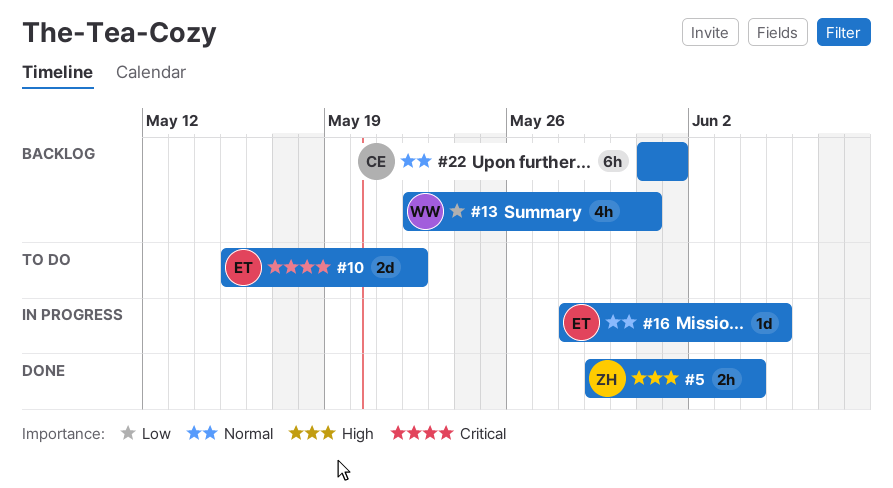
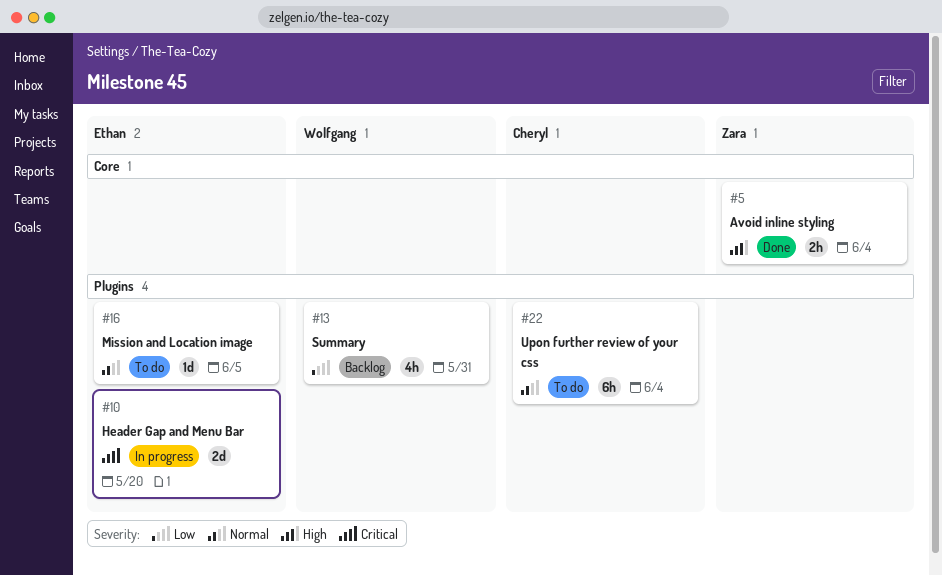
#10, status: To do -> In progress
#10, due: May 22 -> May 20
#16, status: In progress -> To do
#22, status: Backlog -> To do
#22, due: Jun 1 -> Jun 4

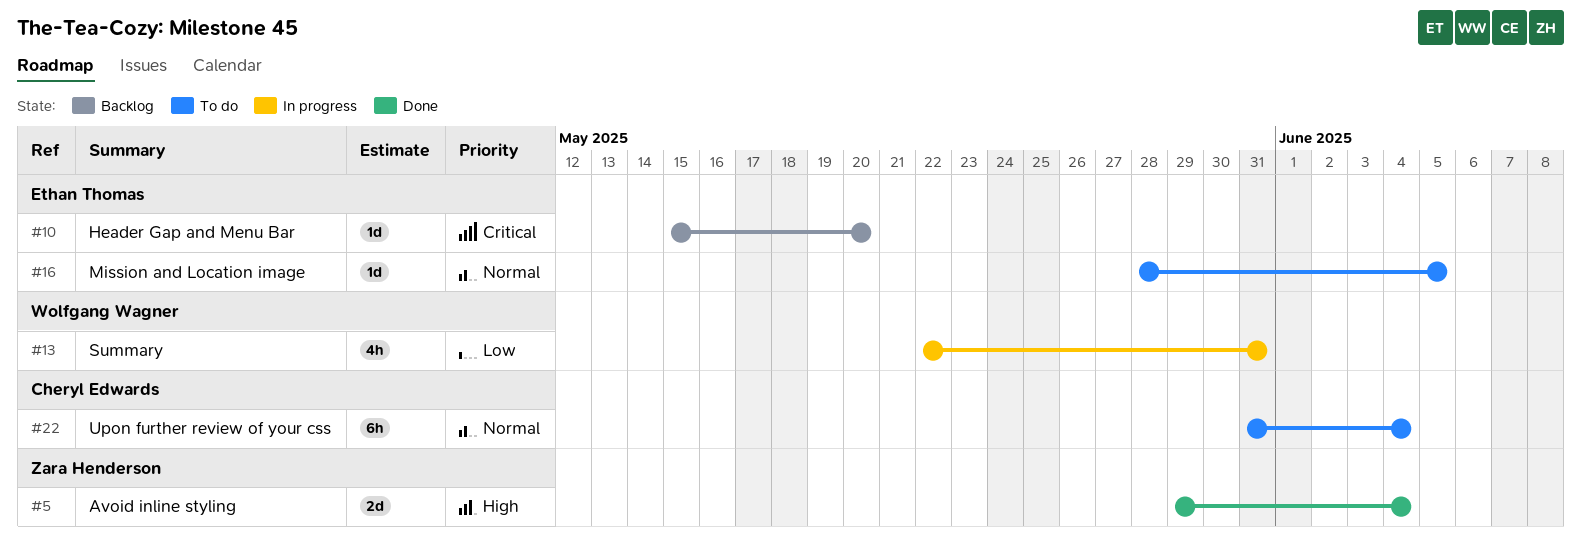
#5, estimate: 2h -> 2d
#10, status: In progress -> Backlog
#10, estimate: 2d -> 1d
#13, status: Backlog -> In progress

